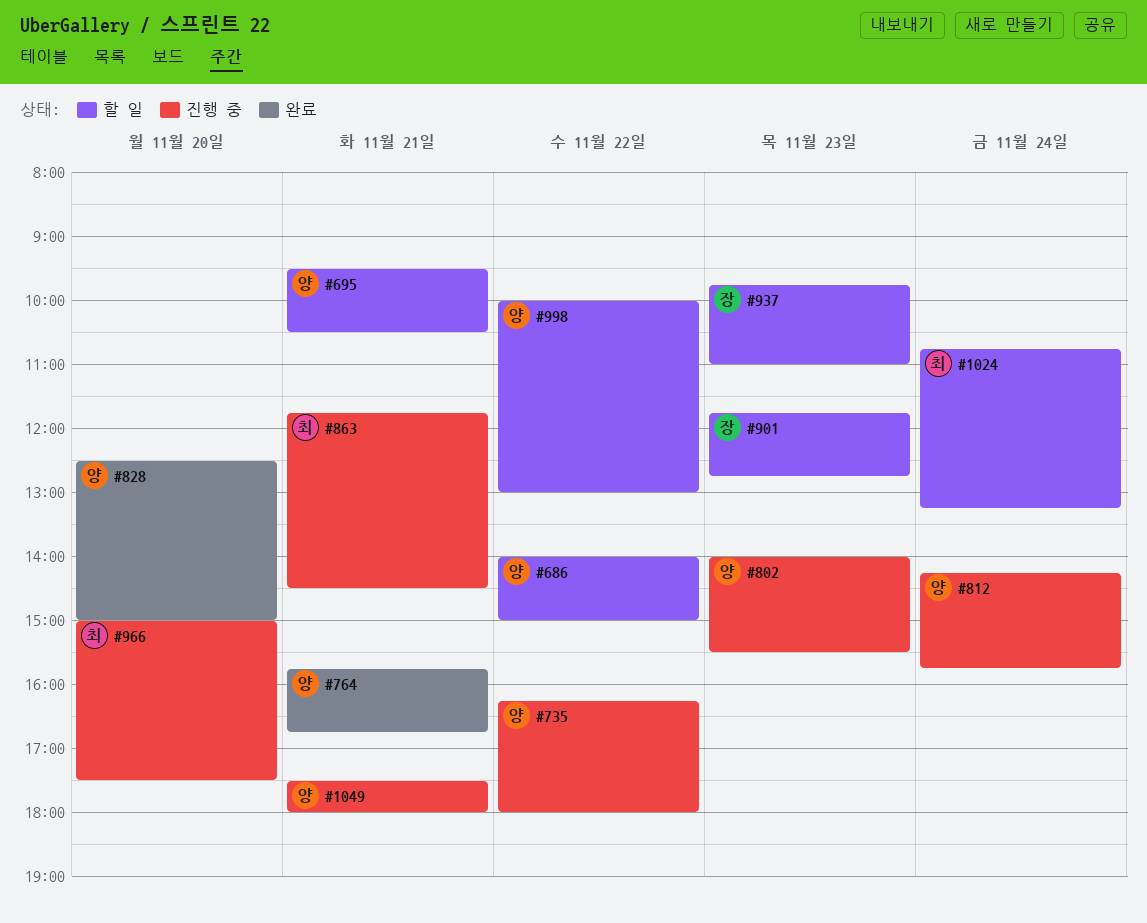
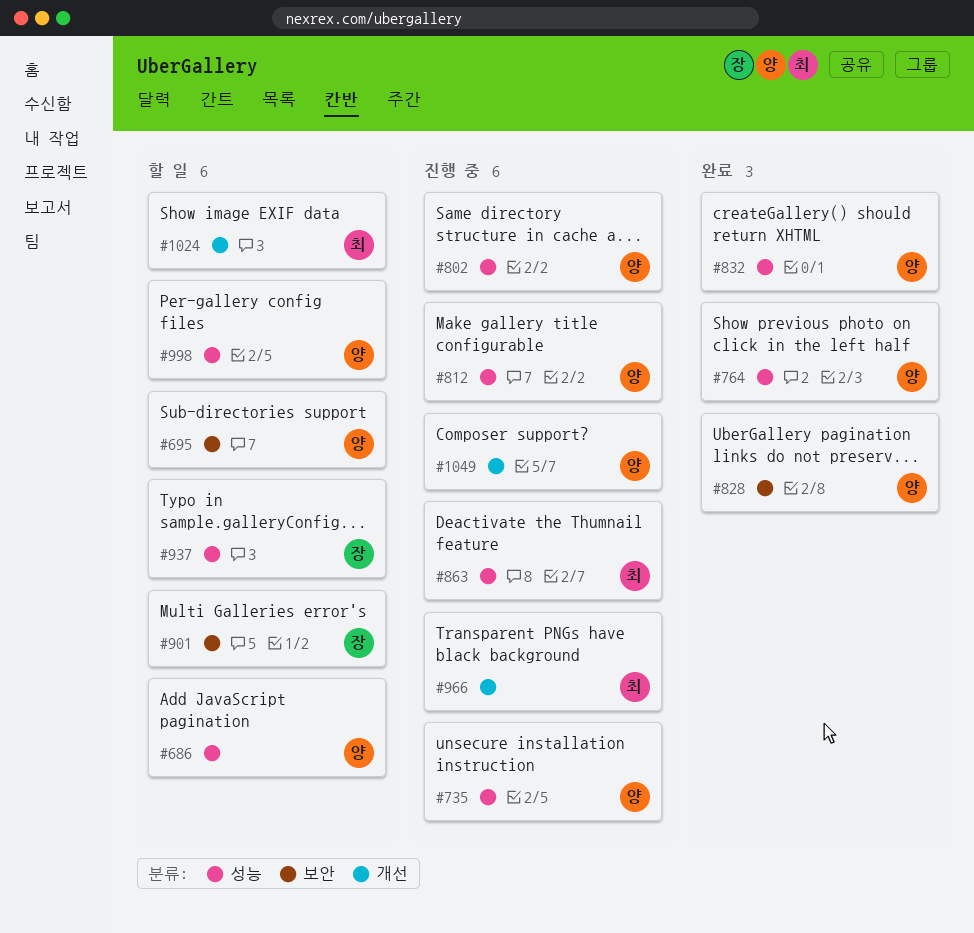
#832: none -> present

